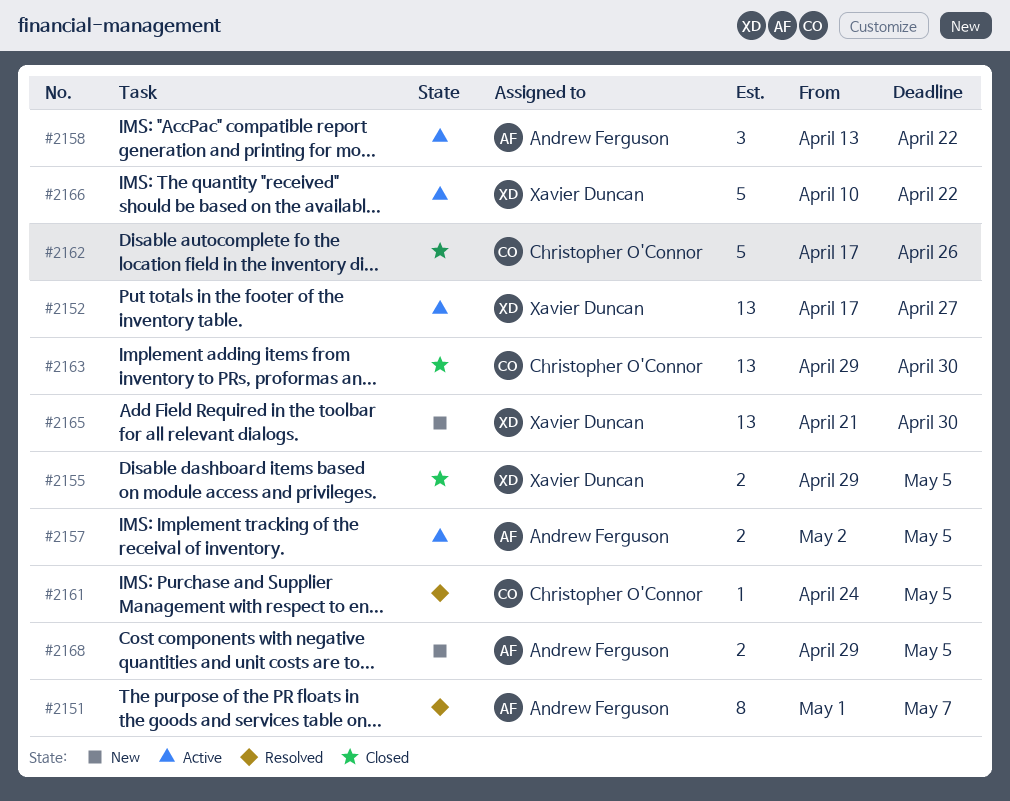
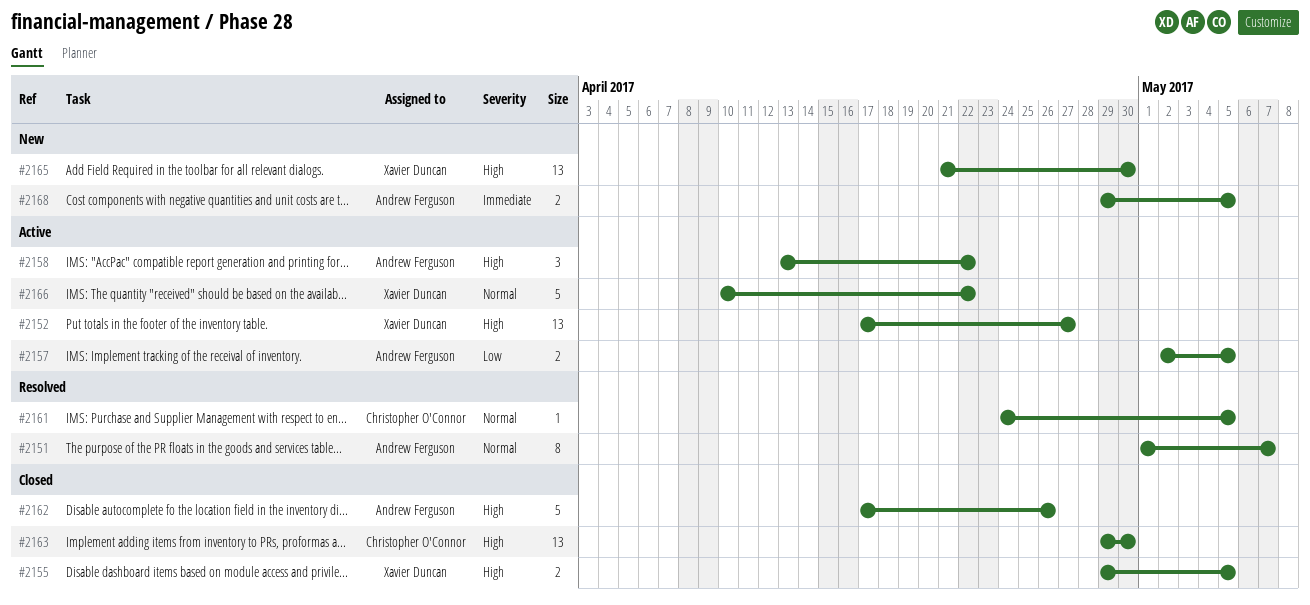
#2162, owner: Christopher O'Connor -> Andrew Ferguson

